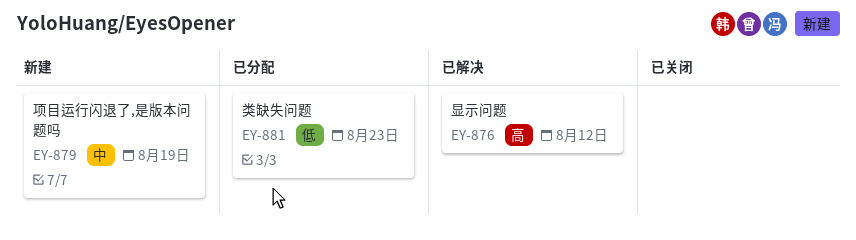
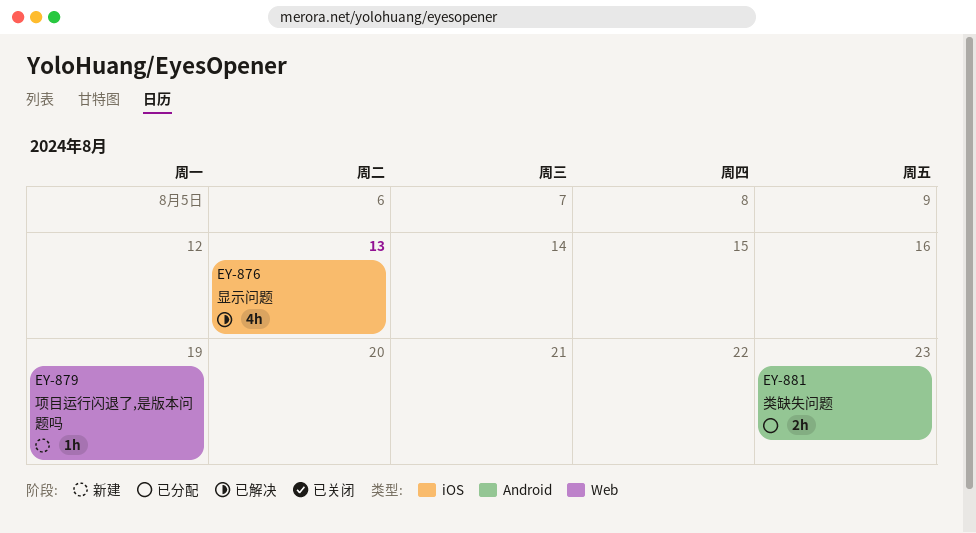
EY-876, due: Aug 12 -> Aug 13

